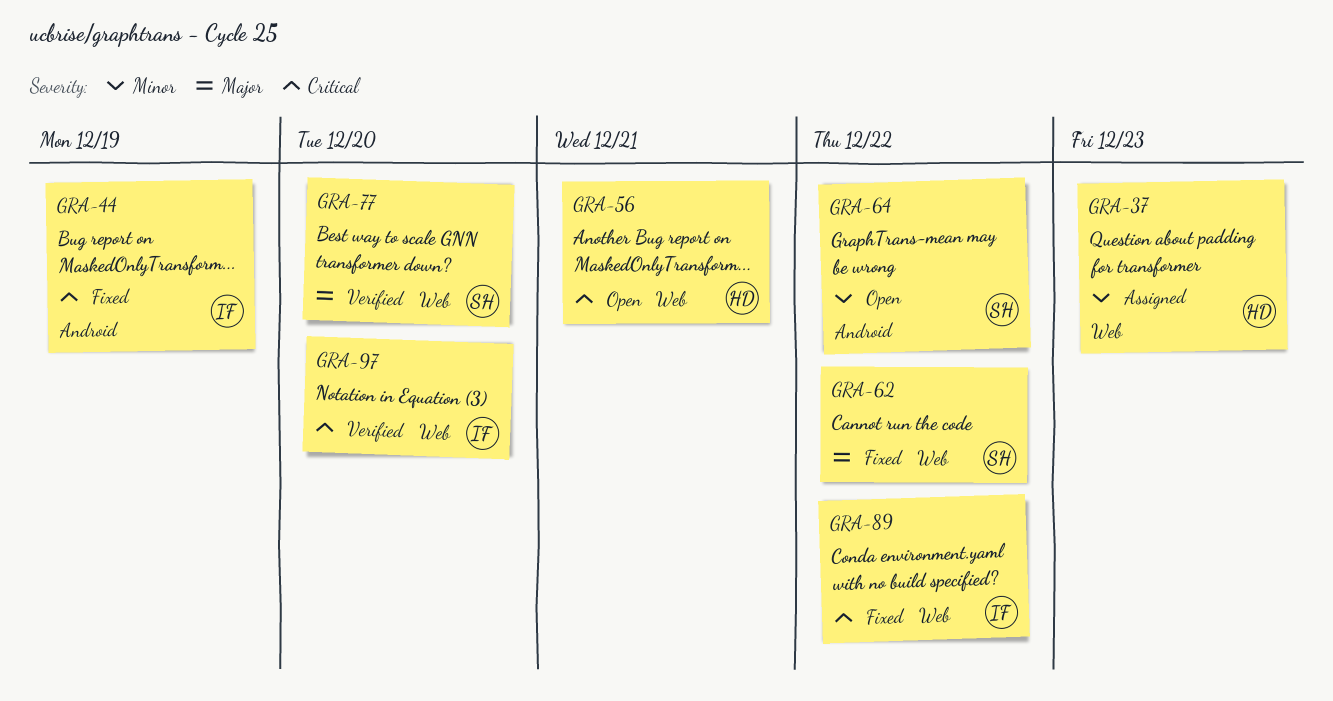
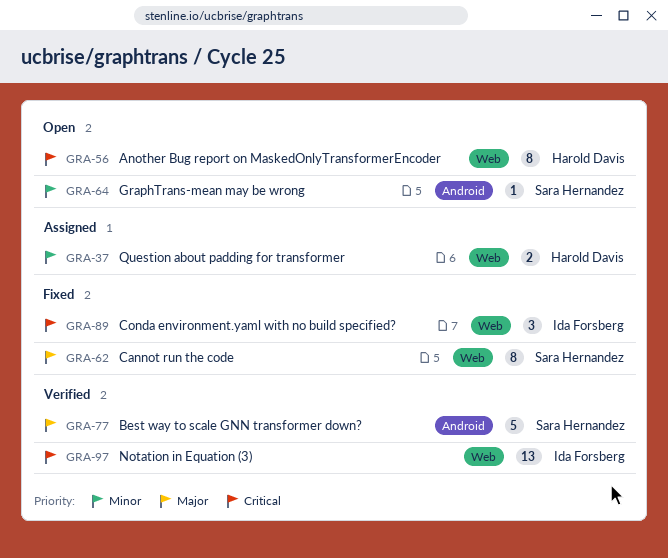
GRA-44: present -> none
GRA-77, label: Web -> Android

